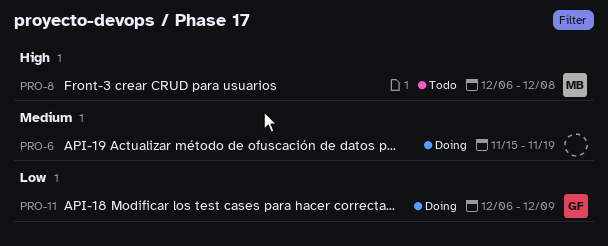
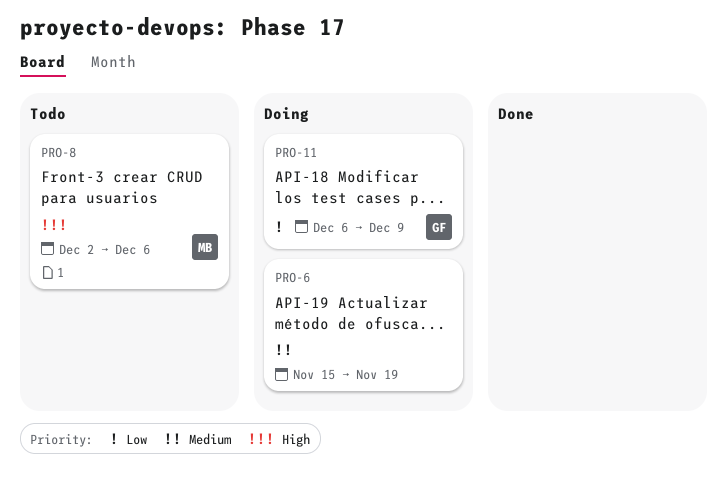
PRO-8, start: Dec 6 -> Dec 2
PRO-8, due: Dec 8 -> Dec 6

